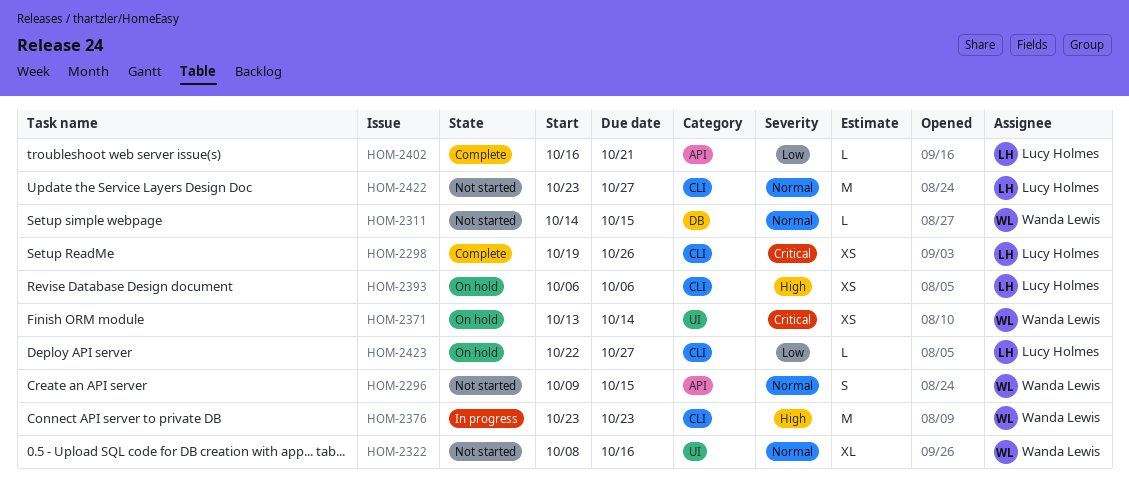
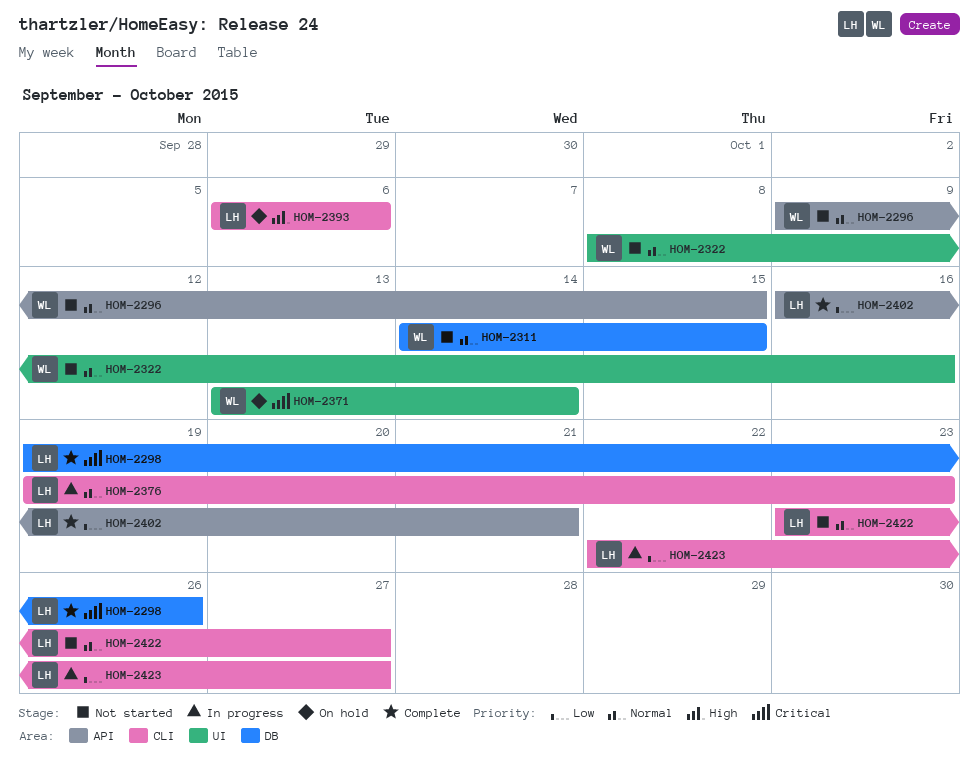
HOM-2298, label: CLI -> DB
HOM-2376, owner: Wanda Lewis -> Lucy Holmes
HOM-2376, priority: High -> Normal
HOM-2376, start: Oct 23 -> Oct 19
HOM-2423, status: On hold -> In progress

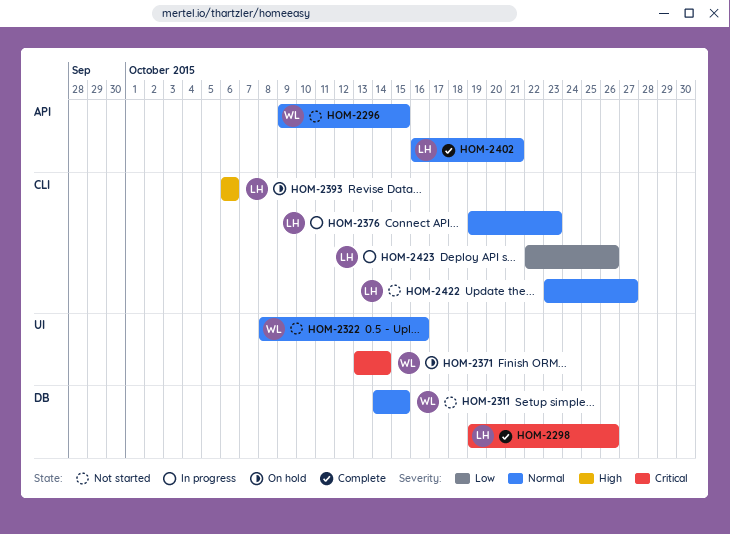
HOM-2402, priority: Low -> Normal
HOM-2423, due: Oct 27 -> Oct 26

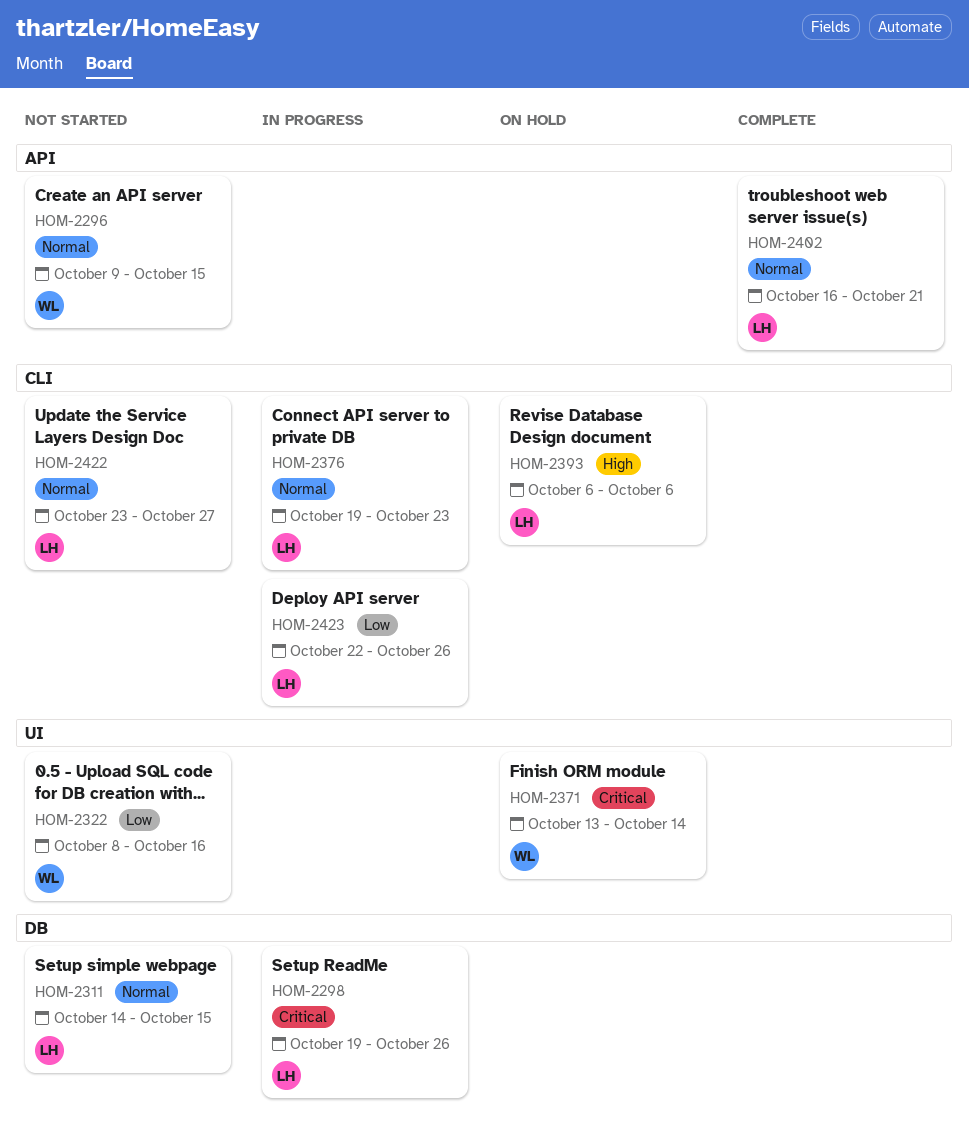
HOM-2298, status: Complete -> In progress
HOM-2311, owner: WL -> LH
HOM-2322, priority: Normal -> Low

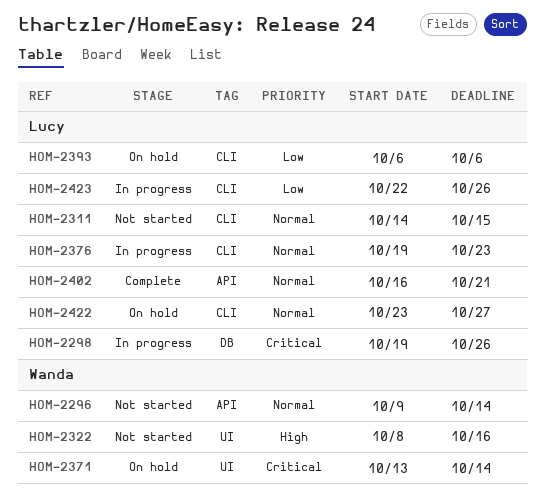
HOM-2296, due: Oct 15 -> Oct 14
HOM-2311, label: DB -> CLI
HOM-2322, priority: Low -> High
HOM-2393, priority: High -> Low
HOM-2422, status: Not started -> On hold

